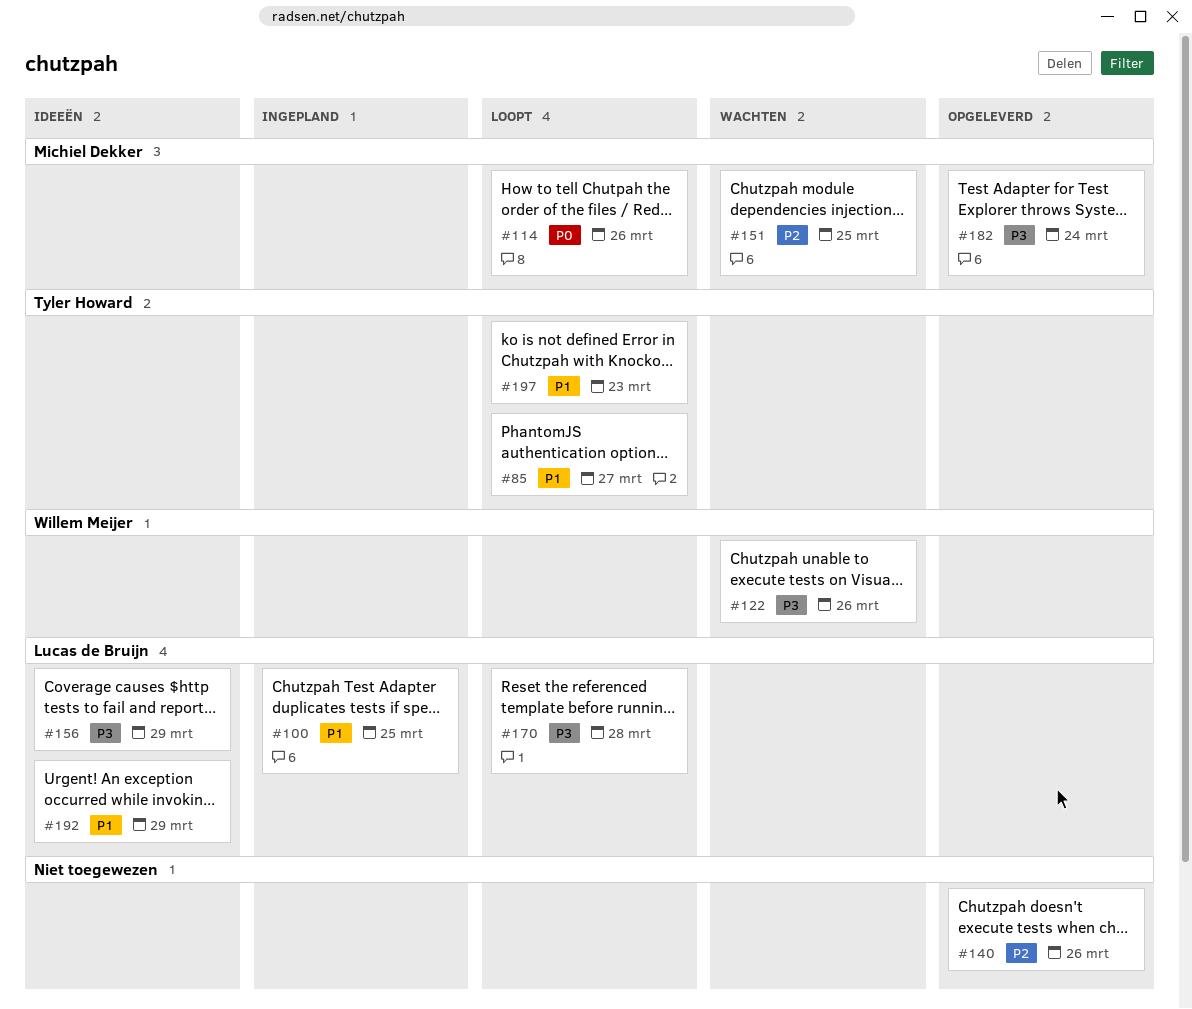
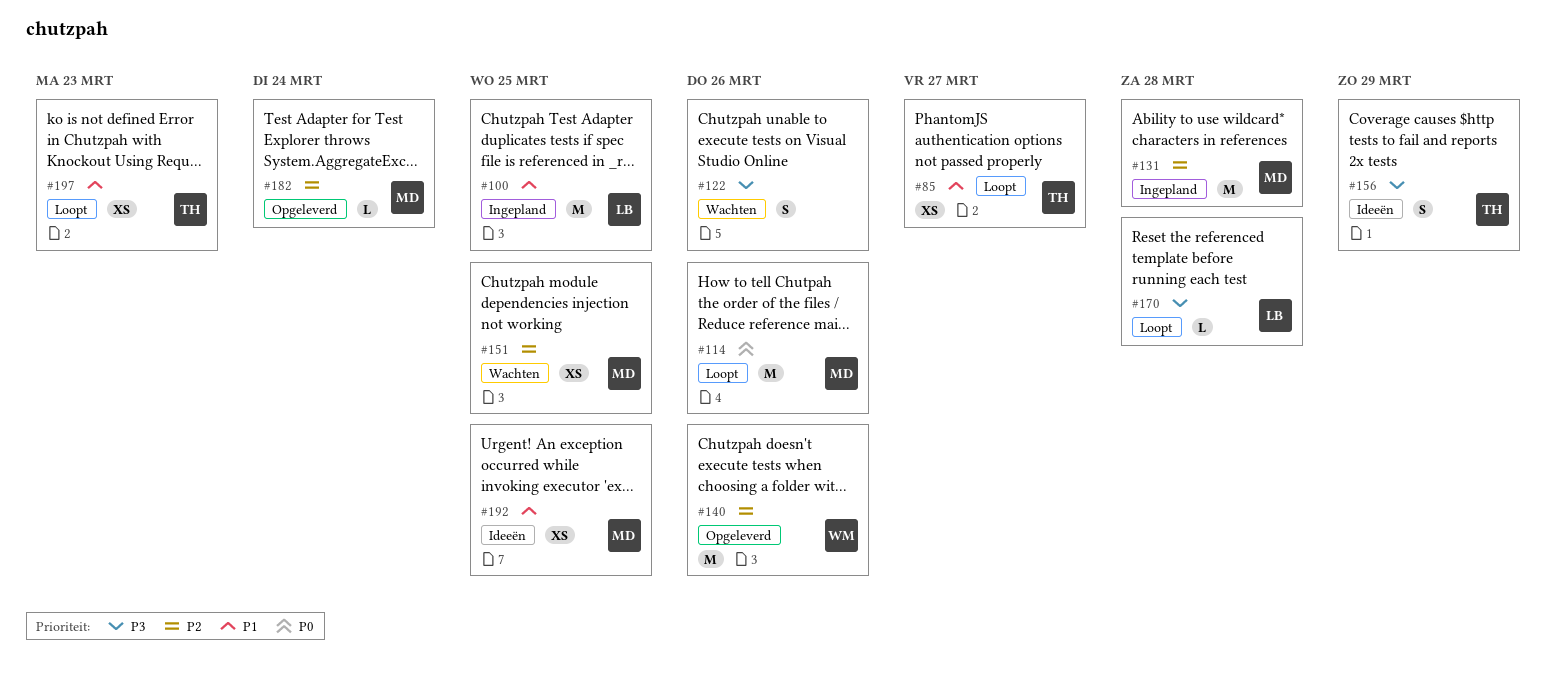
#122, owner: Willem Meijer -> none
#131: none -> present
#140, owner: none -> Willem Meijer
#156, owner: Lucas de Bruijn -> Tyler Howard
#182, priority: P3 -> P2
#192, owner: Lucas de Bruijn -> Michiel Dekker
#192, due: Mar 29 -> Mar 25

